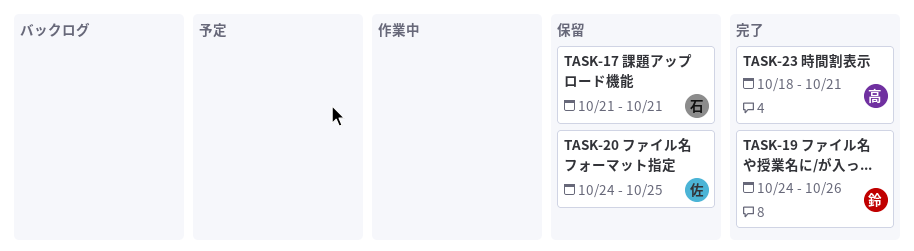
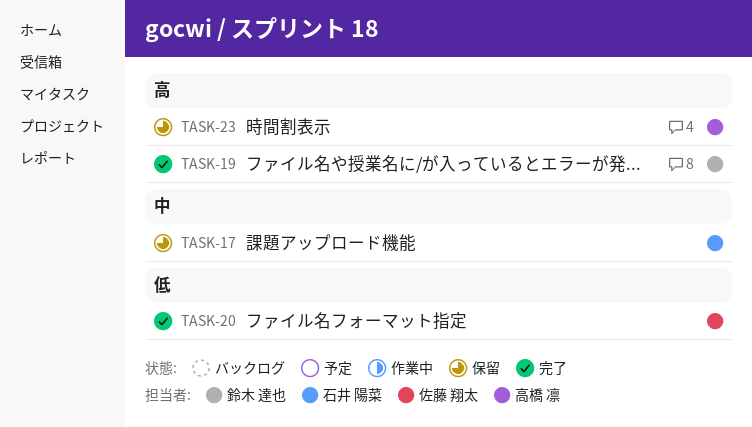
TASK-20, status: 保留 -> 完了
TASK-23, status: 完了 -> 保留

